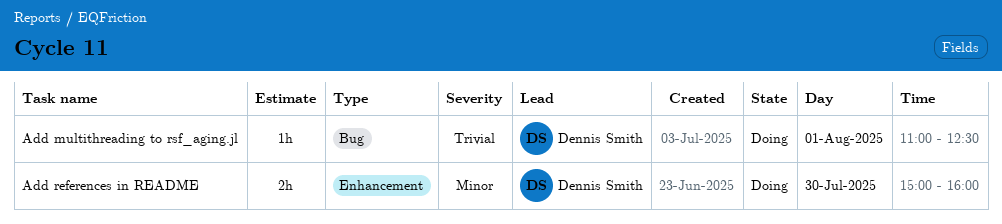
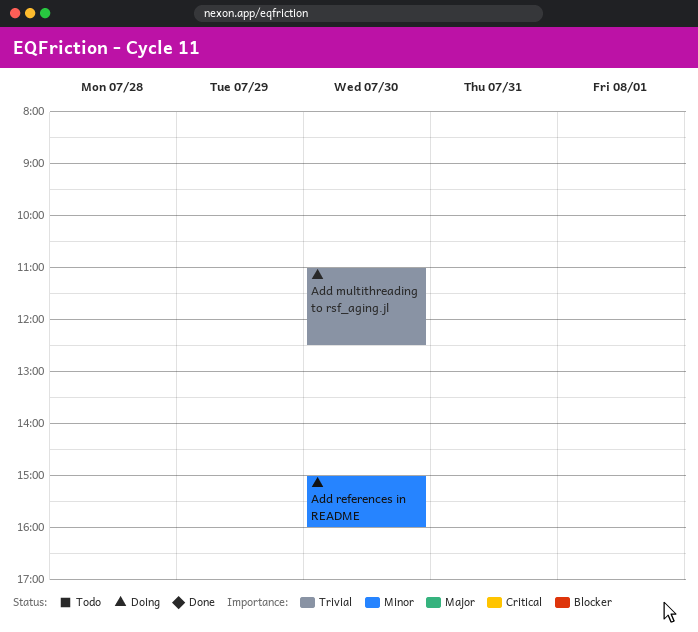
Add multithreading to rsf_aging.jl, day: Aug 1 -> Jul 30

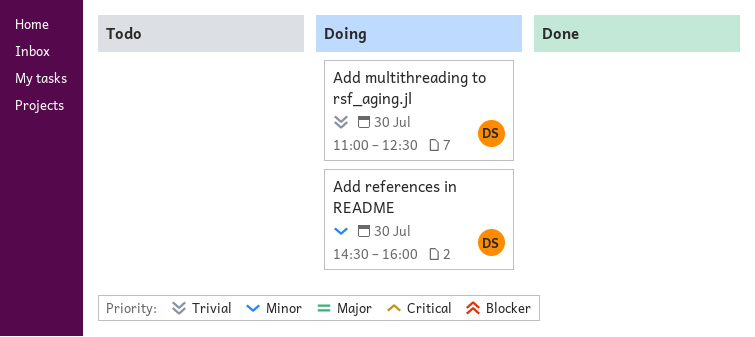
Add references in README, begins: 15:00 -> 14:30

